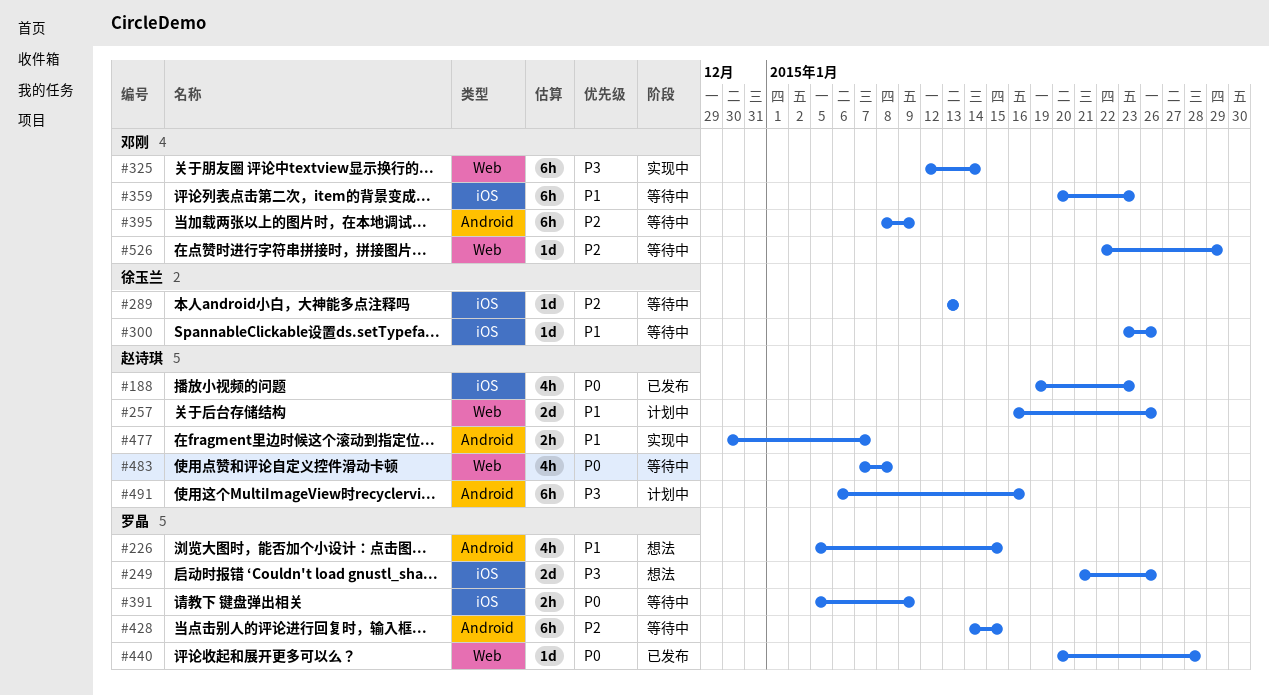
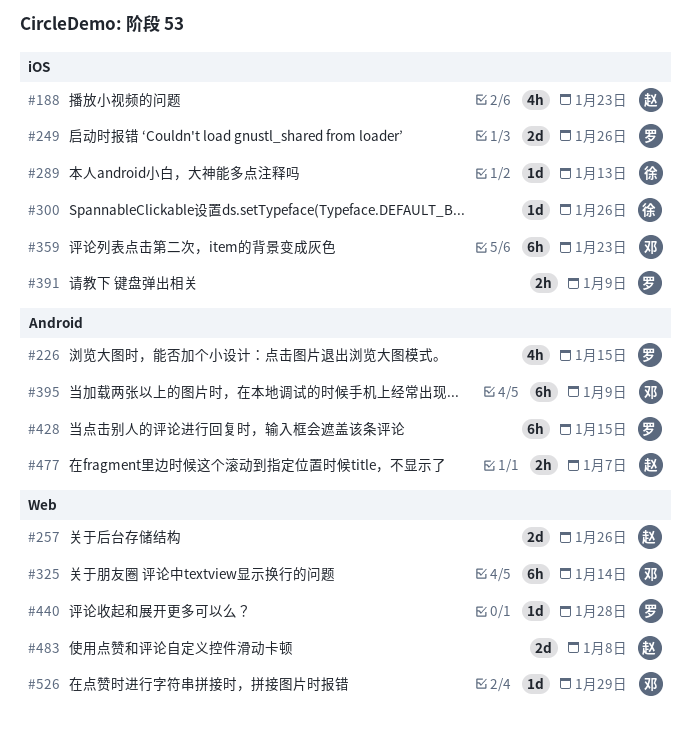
#483, estimate: 4h -> 2d
#491: present -> none

